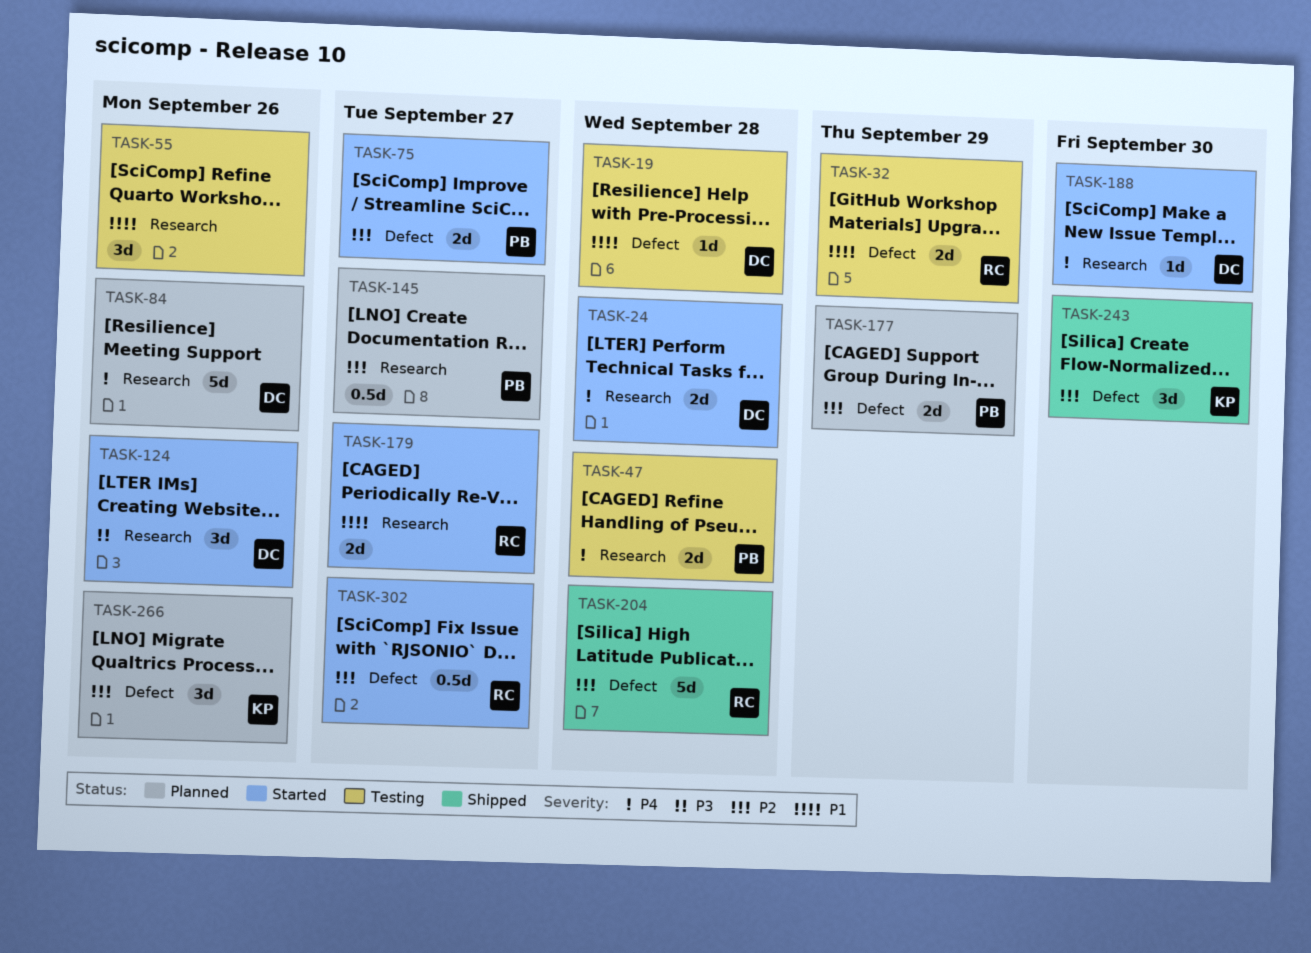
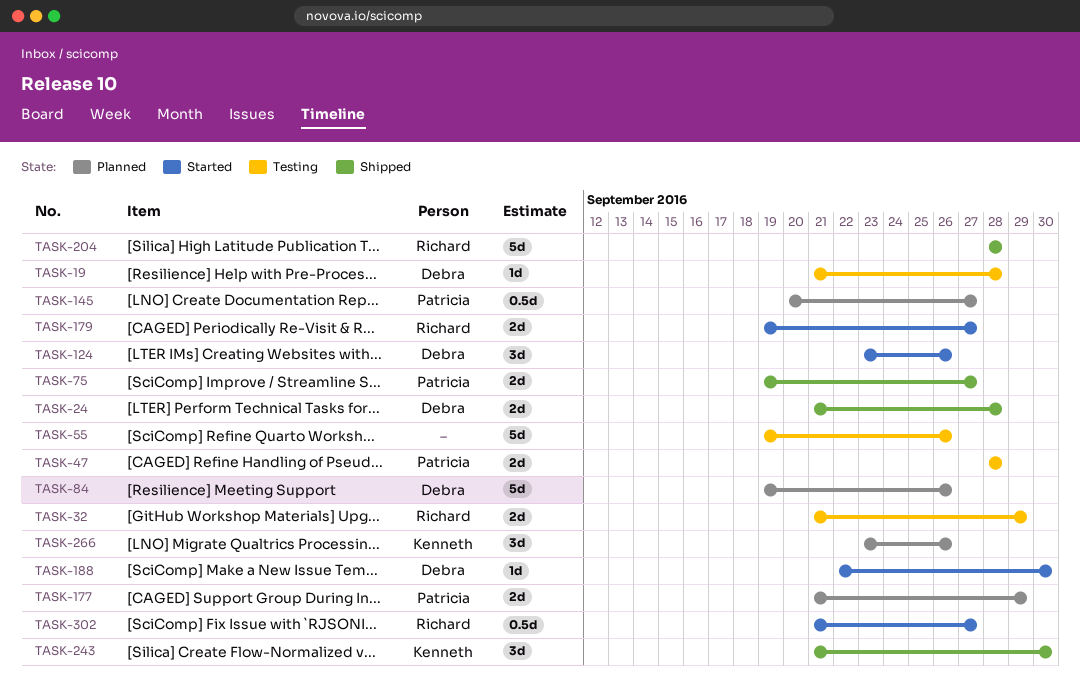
TASK-24, status: Started -> Shipped
TASK-55, estimate: 3d -> 5d
TASK-75, status: Started -> Shipped

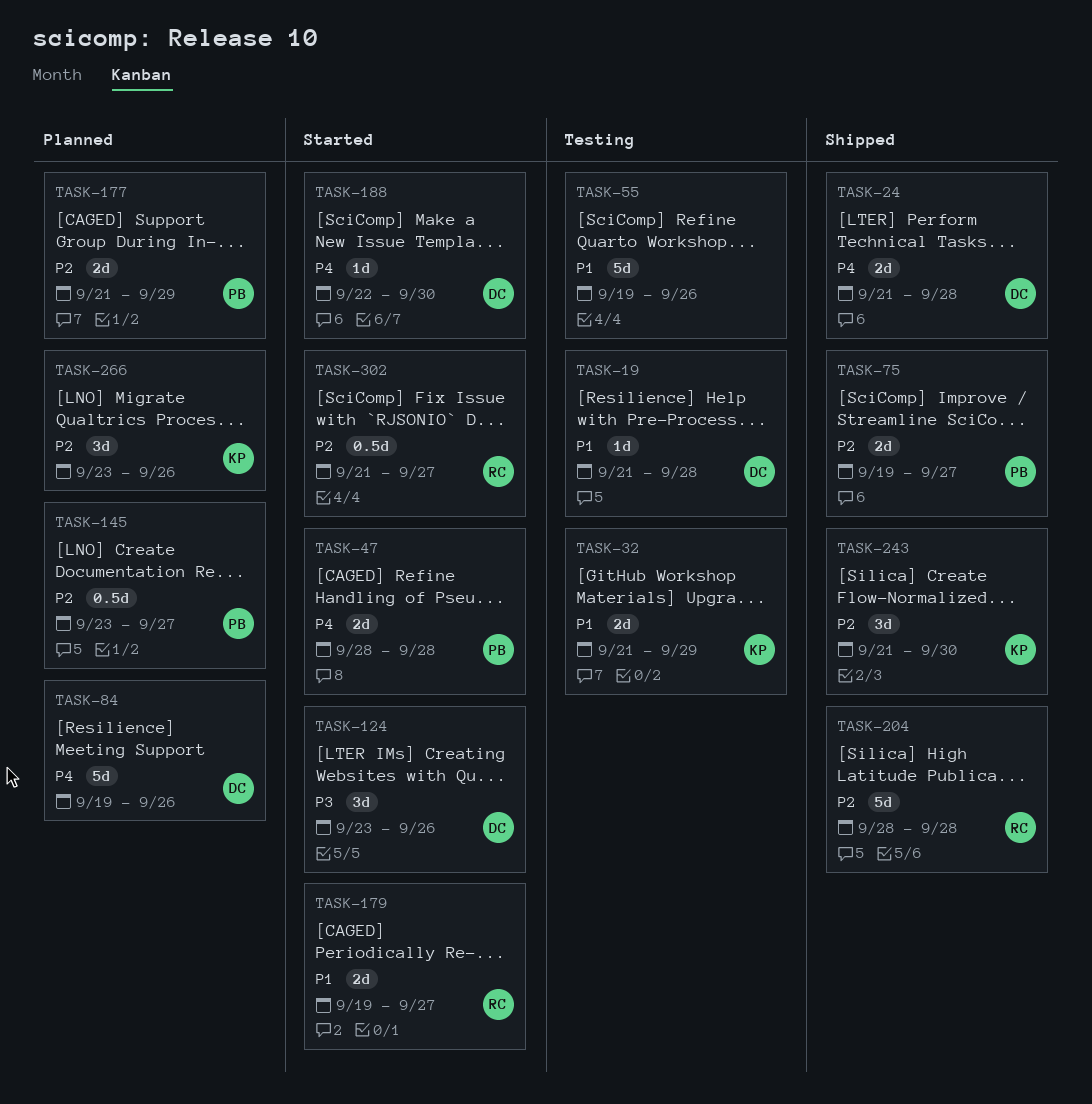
TASK-32, owner: Richard -> Kenneth
TASK-47, status: Testing -> Started
TASK-145, start: Sep 20 -> Sep 23

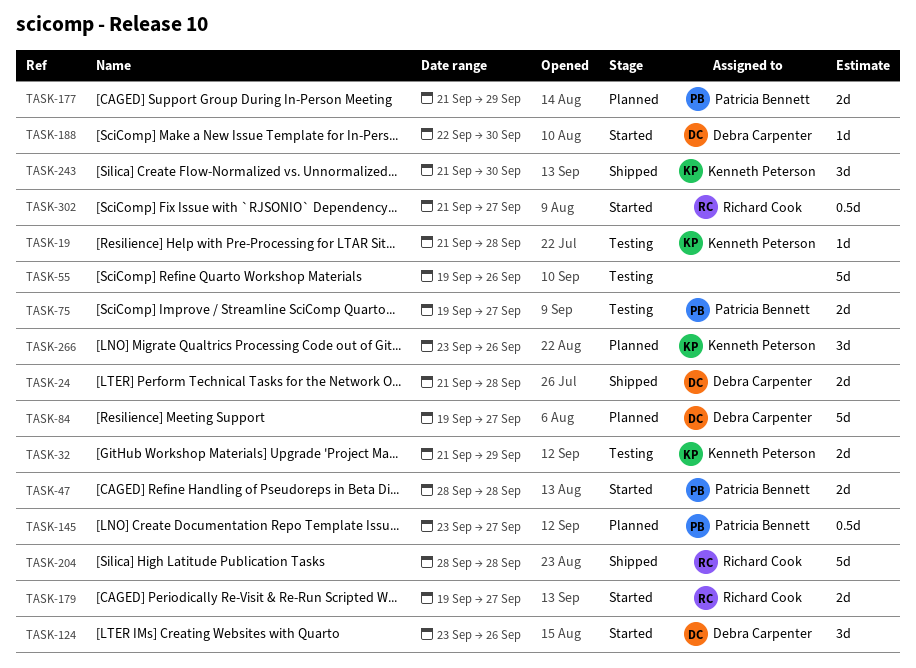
TASK-19, owner: Debra Carpenter -> Kenneth Peterson
TASK-75, status: Shipped -> Testing
TASK-84, due: Sep 26 -> Sep 27

